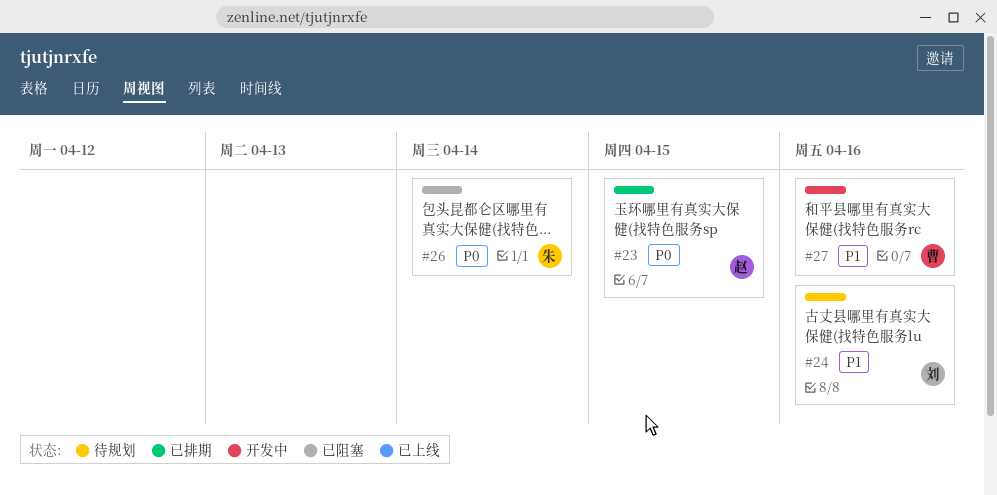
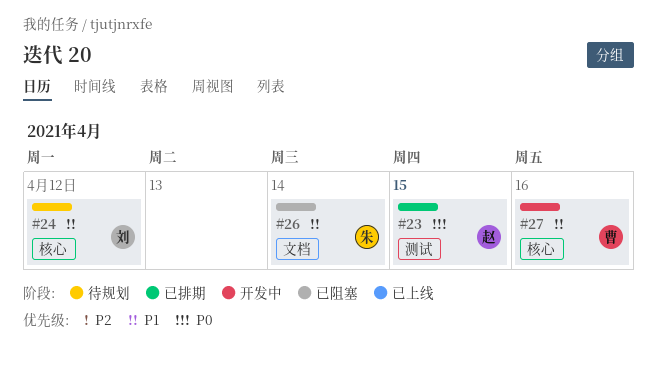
#24, due: Apr 16 -> Apr 12
#26, priority: P0 -> P1

